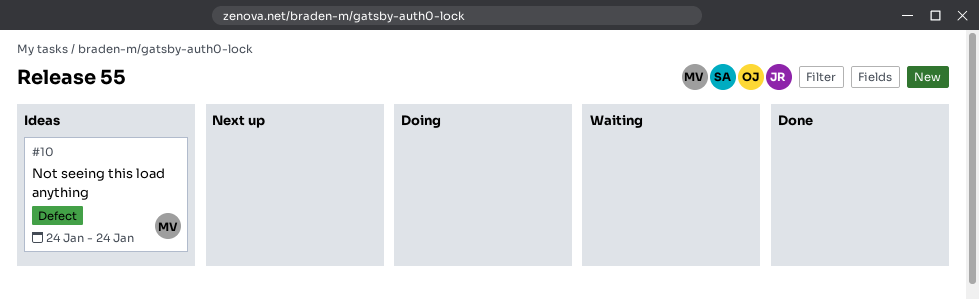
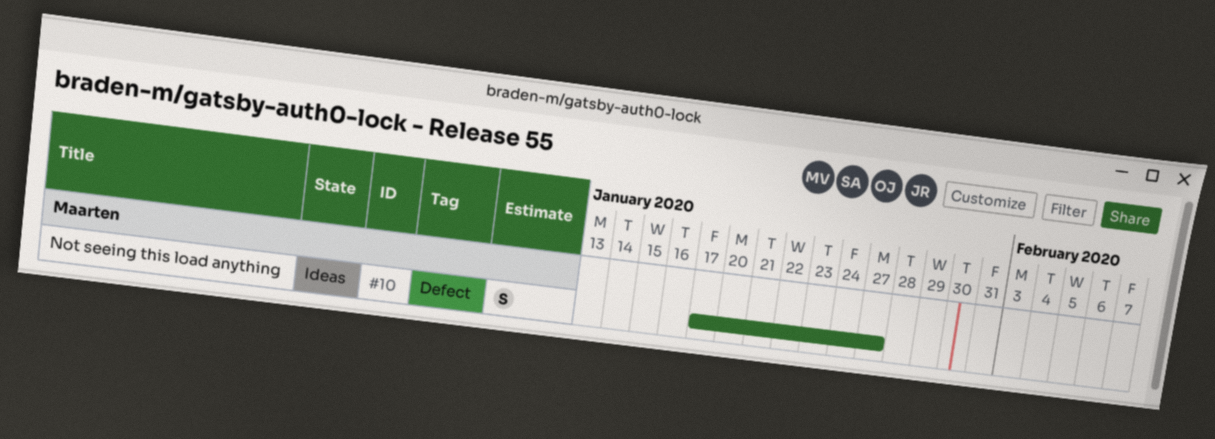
#10, start: Jan 24 -> Jan 17
#10, due: Jan 24 -> Jan 27

